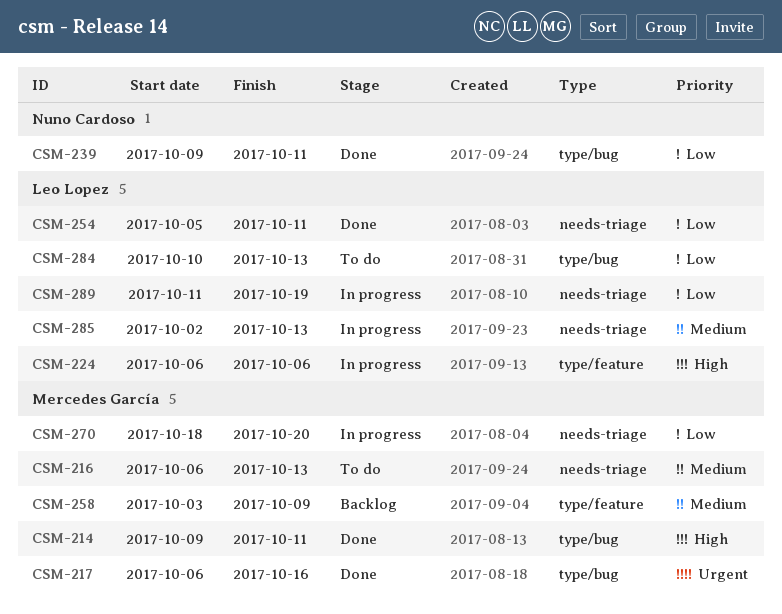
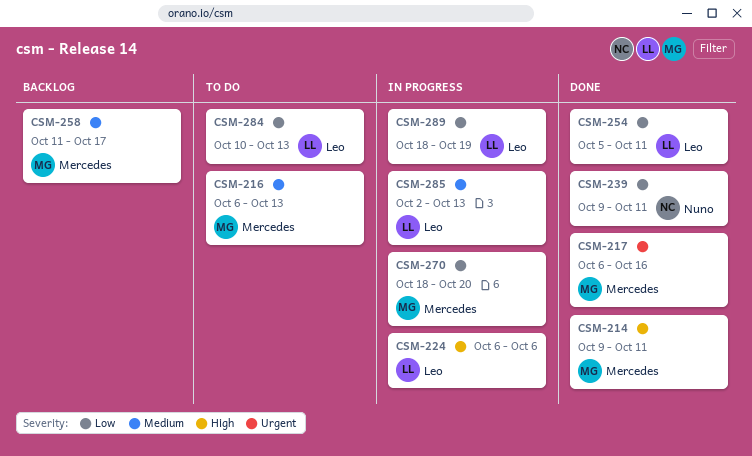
CSM-258, start: Oct 3 -> Oct 11
CSM-258, due: Oct 9 -> Oct 17
CSM-289, start: Oct 11 -> Oct 18

